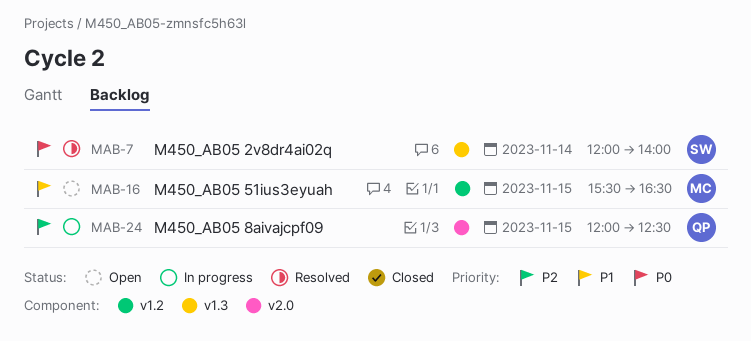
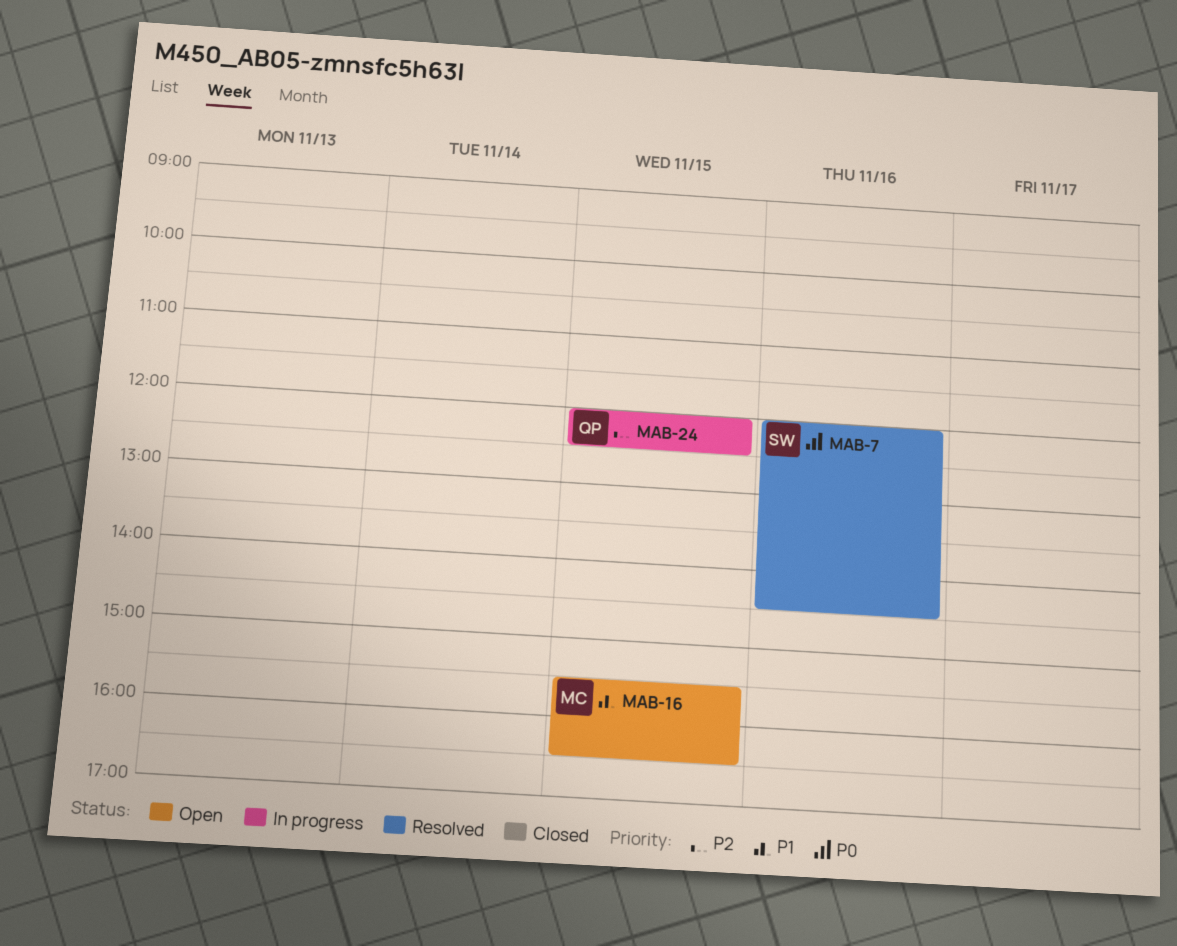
MAB-7, day: Nov 14 -> Nov 16
MAB-7, ends: 14:00 -> 14:30

